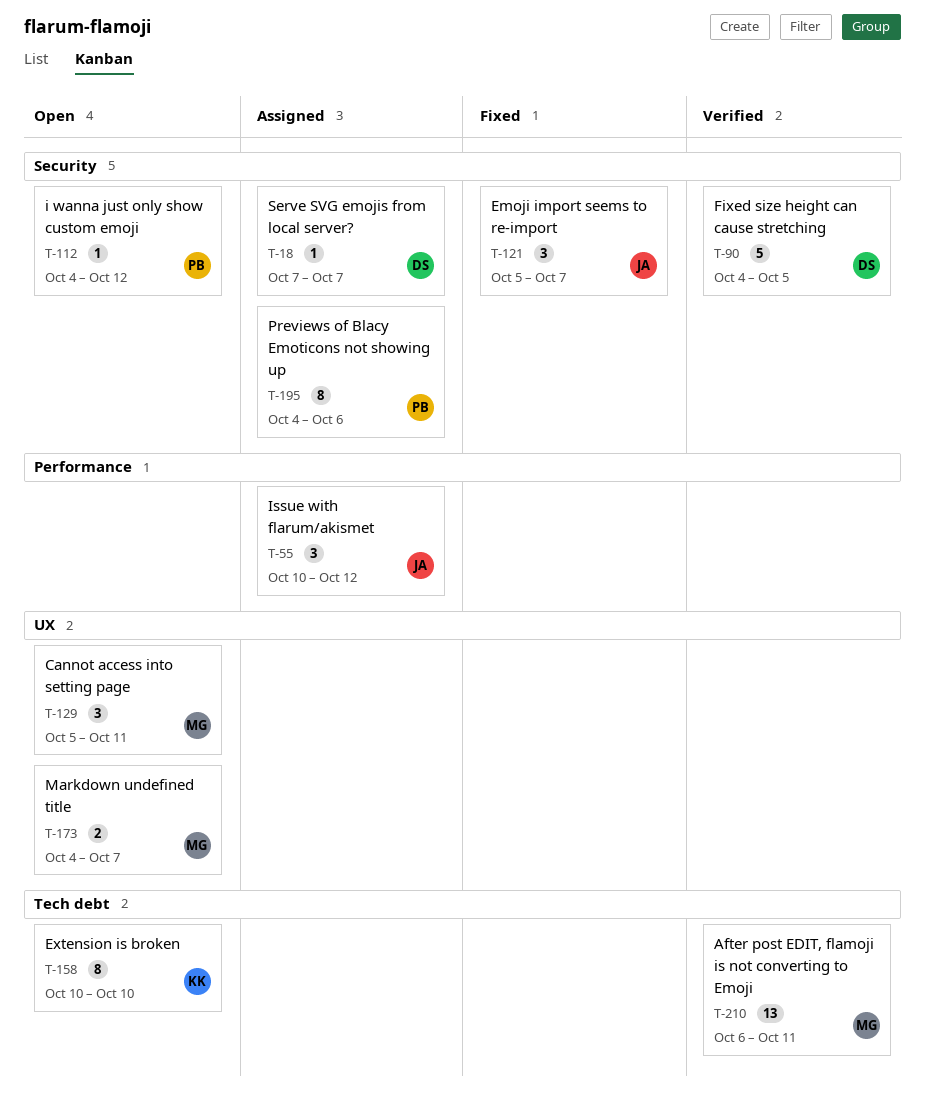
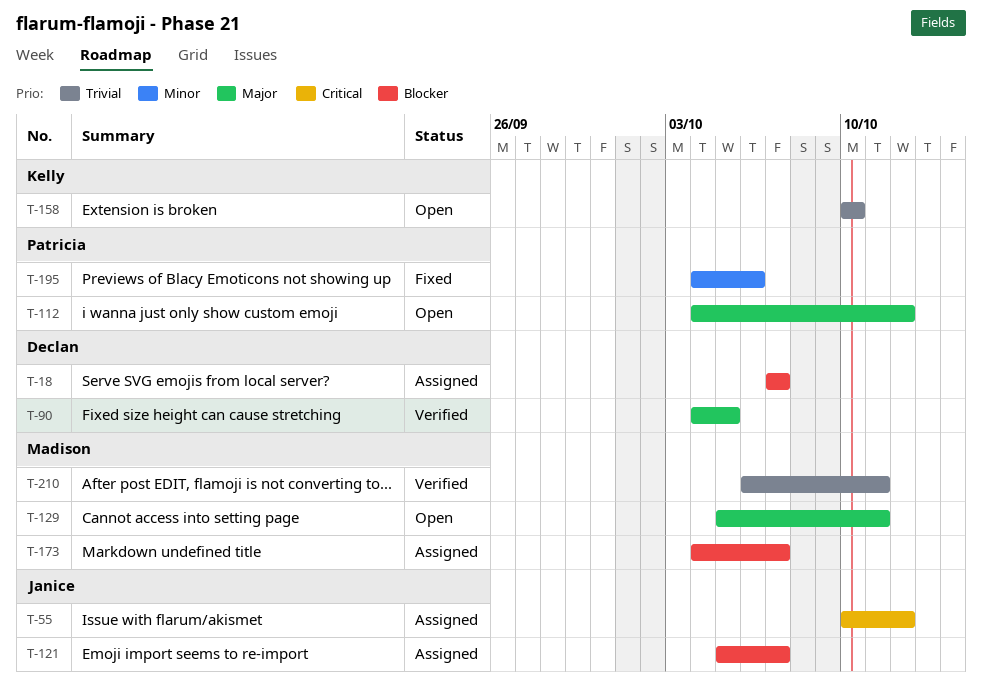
T-121, status: Fixed -> Assigned
T-173, status: Open -> Assigned
T-195, status: Assigned -> Fixed

